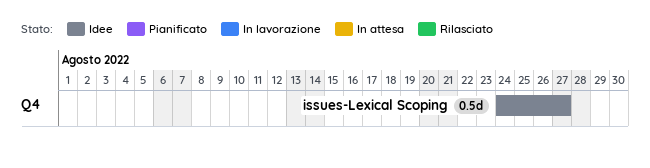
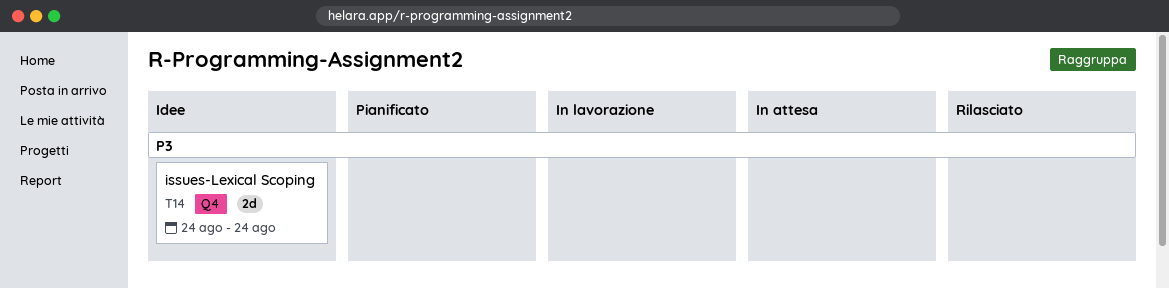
issues-Lexical Scoping, estimate: 0.5d -> 2d
issues-Lexical Scoping, due: Aug 27 -> Aug 24

